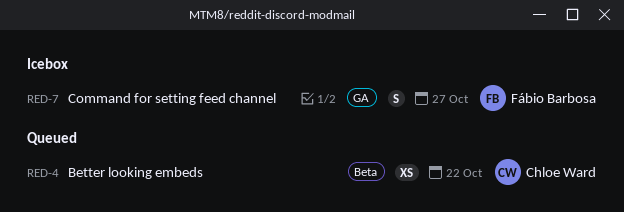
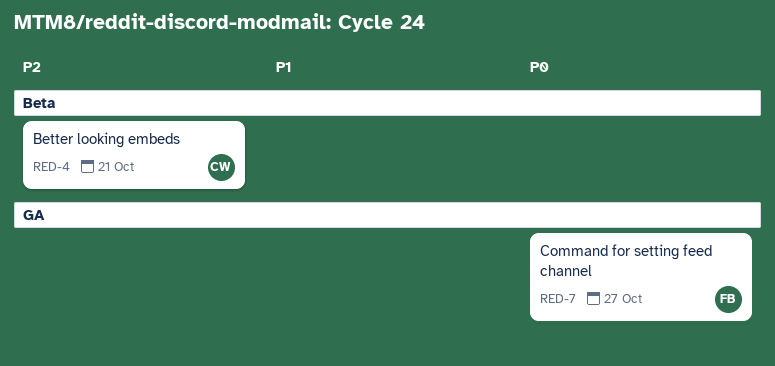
RED-4, due: Oct 22 -> Oct 21

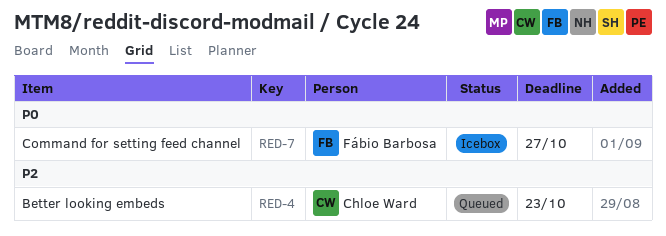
RED-4, due: Oct 21 -> Oct 23

